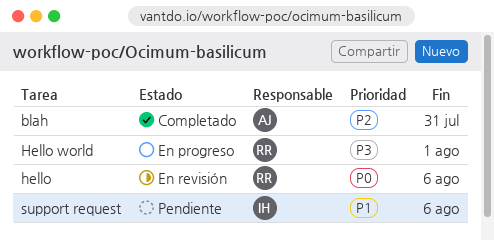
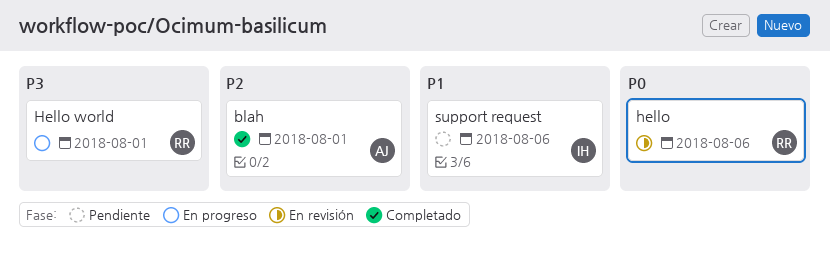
blah, due: Jul 31 -> Aug 1

